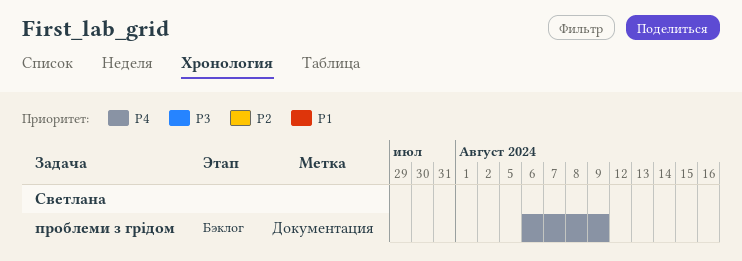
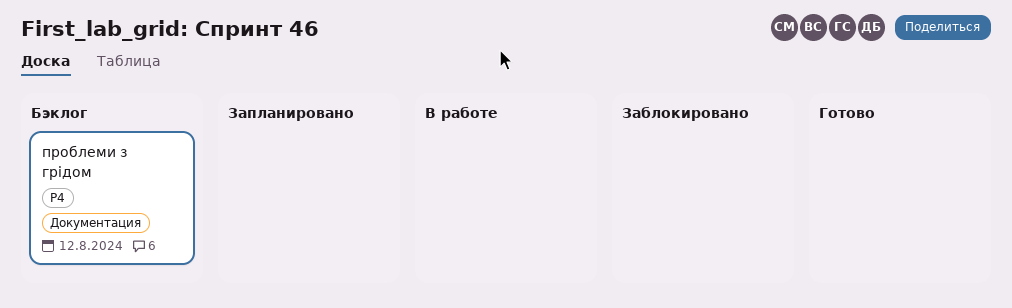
проблеми з грідом, due: Aug 9 -> Aug 12

